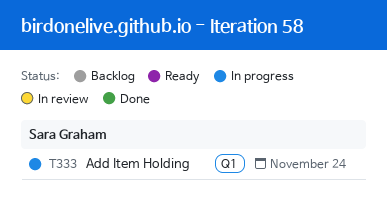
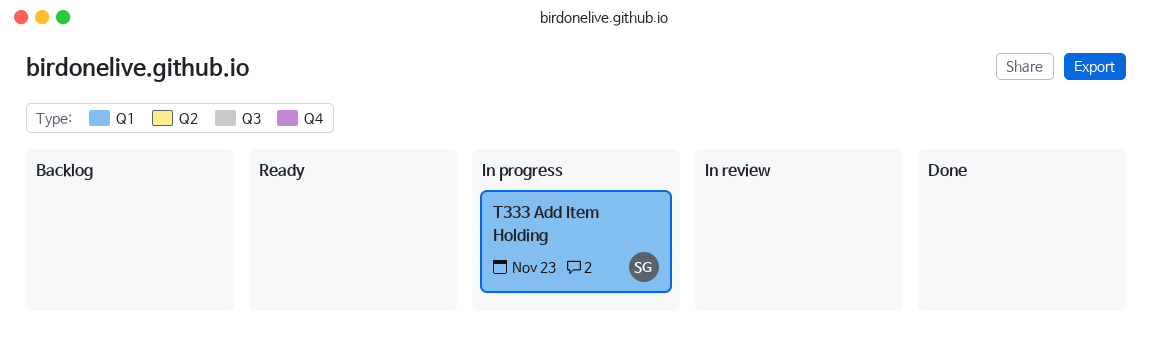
T333, due: Nov 24 -> Nov 23

